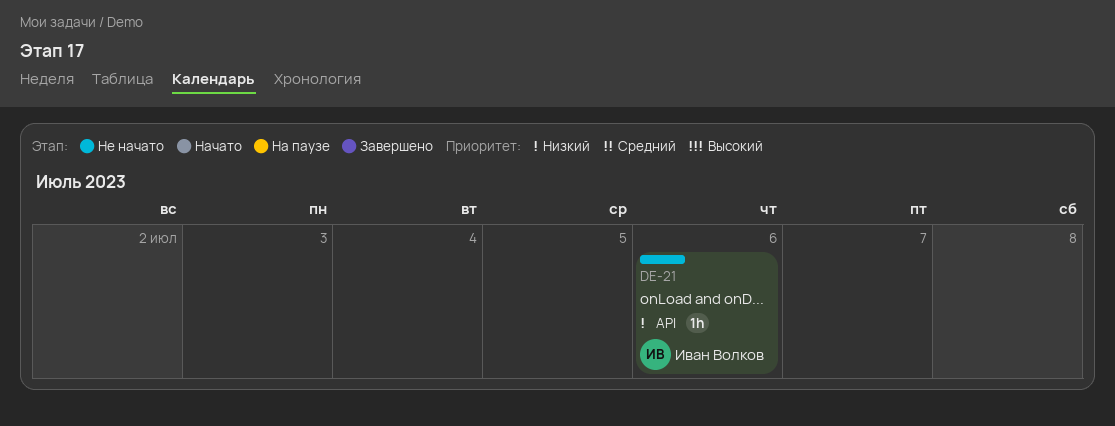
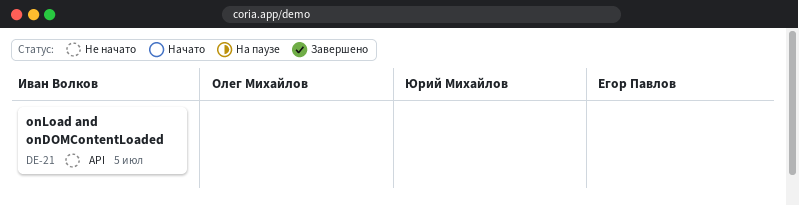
DE-21, day: Jul 6 -> Jul 5

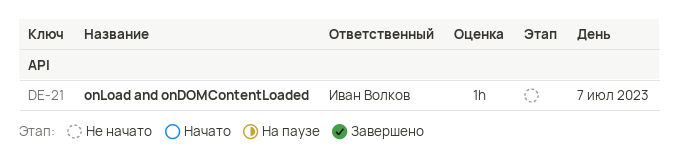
DE-21, day: Jul 5 -> Jul 7

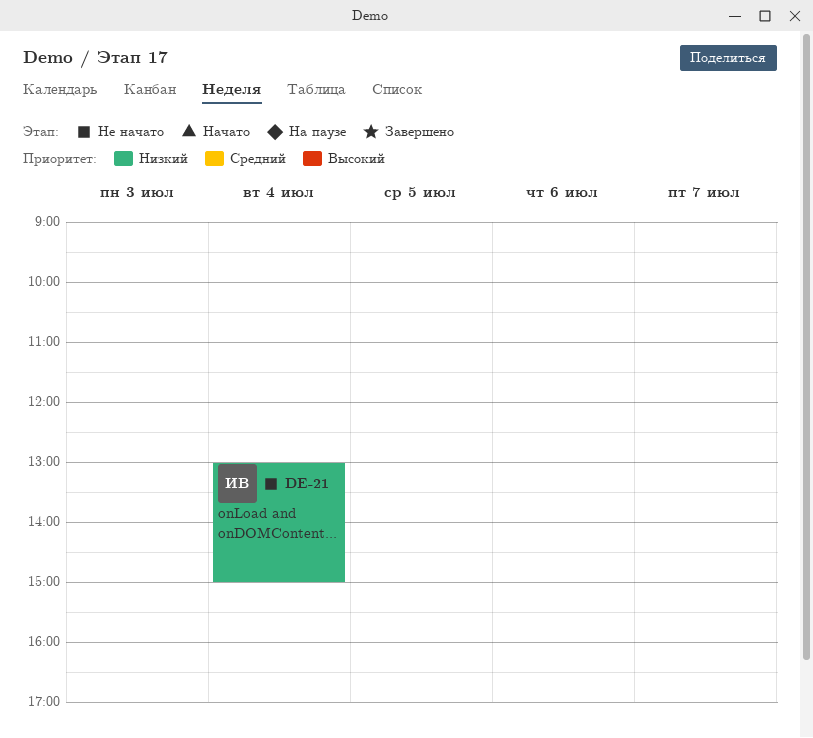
DE-21, day: Jul 7 -> Jul 4

